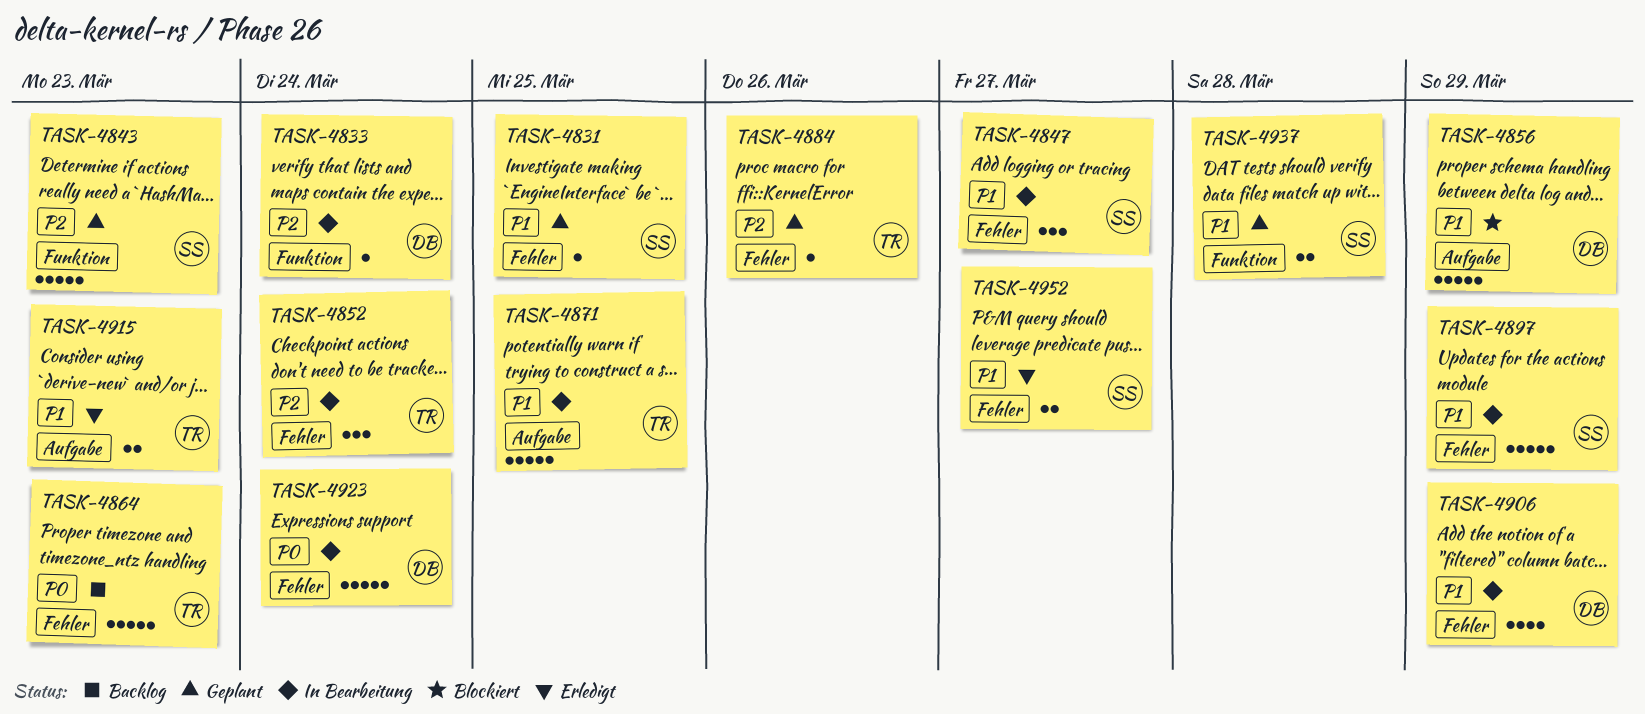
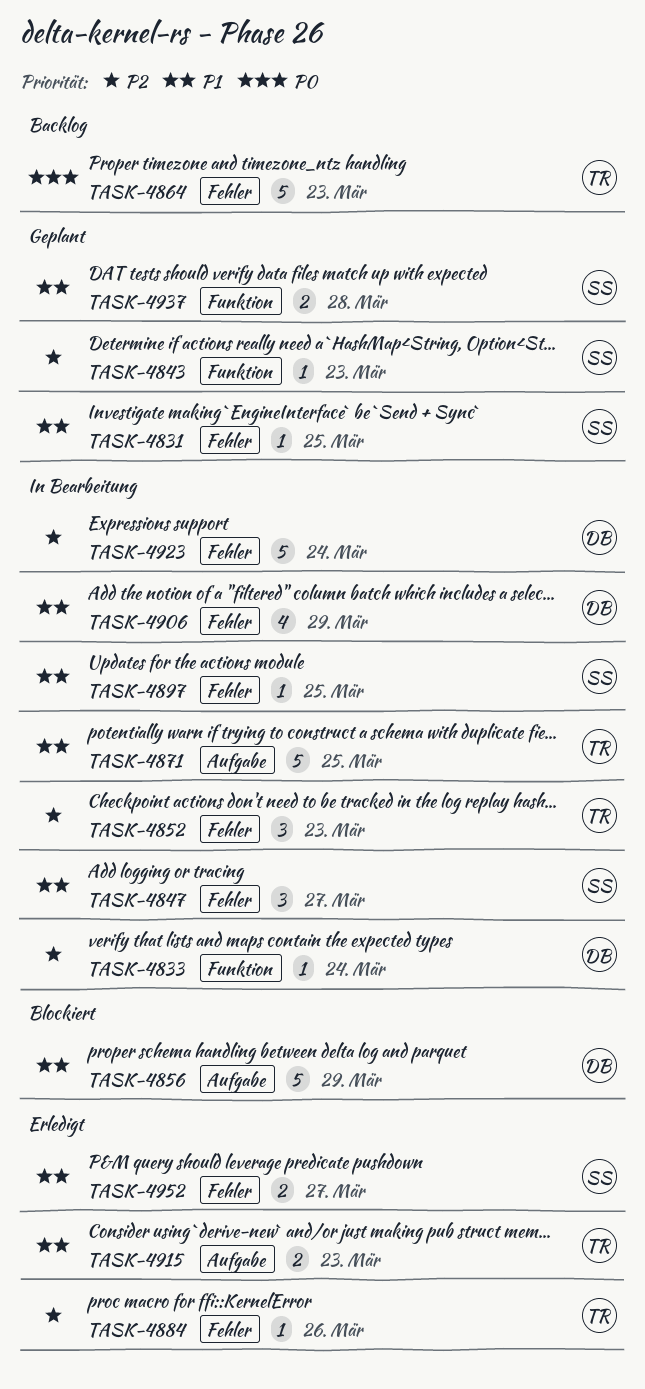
TASK-4843, estimate: 5 -> 1
TASK-4852, due: Mar 24 -> Mar 23
TASK-4884, status: Geplant -> Erledigt
TASK-4897, estimate: 5 -> 1
TASK-4897, due: Mar 29 -> Mar 25
TASK-4923, priority: P0 -> P2

